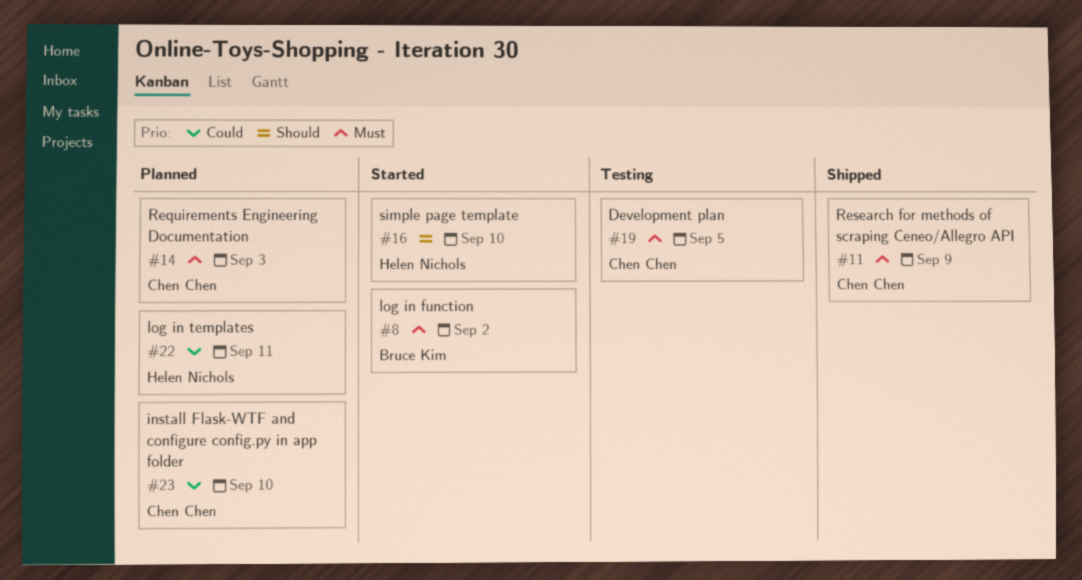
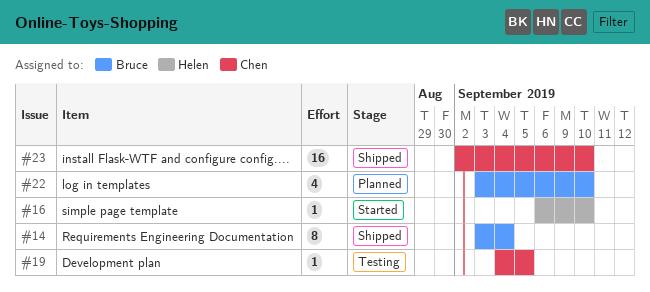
#8: present -> none
#11: present -> none
#14, status: Planned -> Shipped
#14, owner: Chen Chen -> Bruce Kim
#14, due: Sep 3 -> Sep 4
#22, owner: Helen Nichols -> Bruce Kim
#22, due: Sep 11 -> Sep 10
#23, status: Planned -> Shipped

